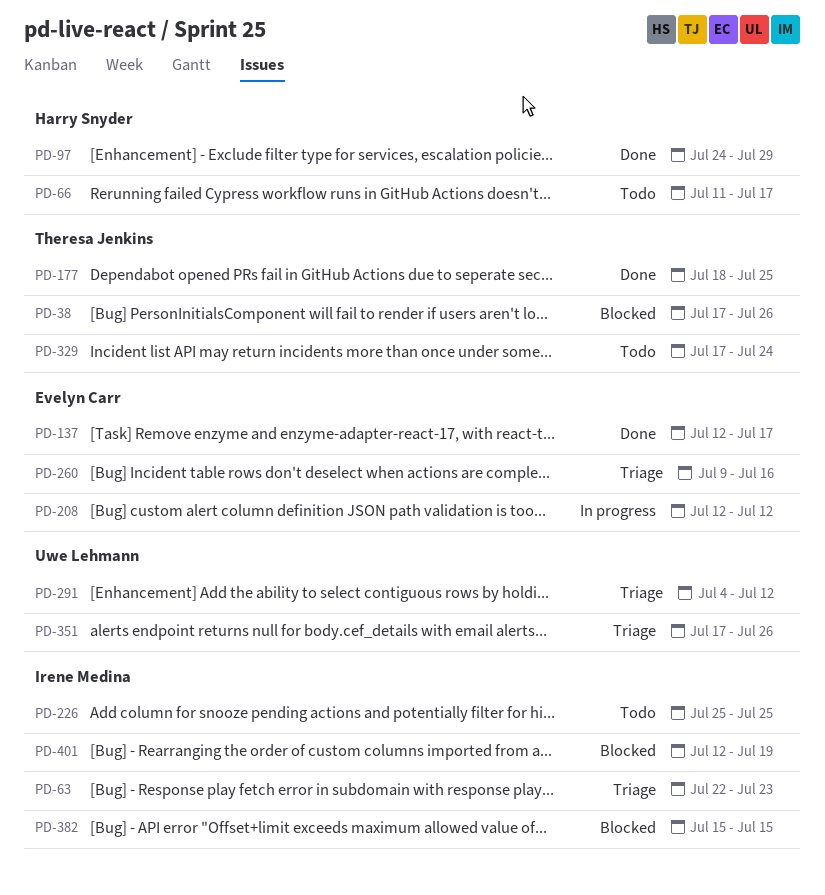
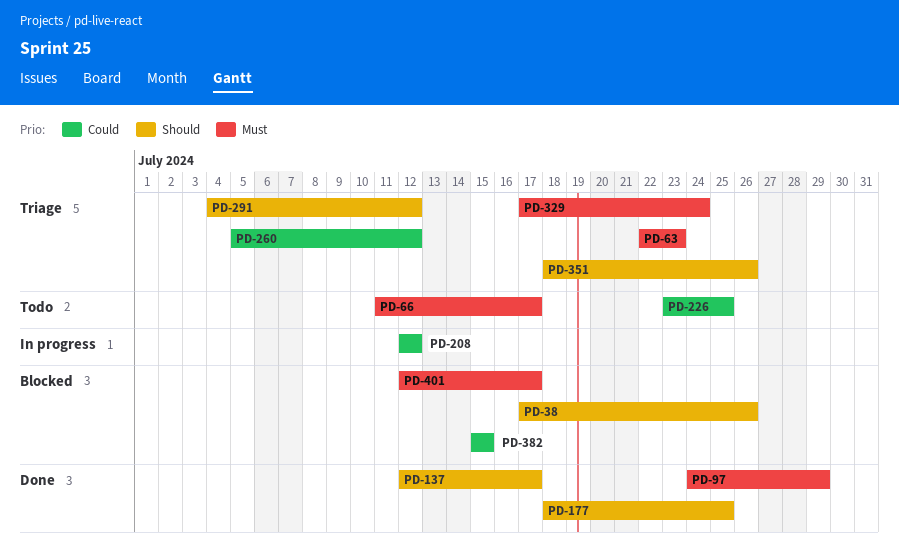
PD-226, start: Jul 25 -> Jul 23
PD-260, start: Jul 9 -> Jul 5
PD-260, due: Jul 16 -> Jul 12
PD-329, status: Todo -> Triage
PD-351, start: Jul 17 -> Jul 18
PD-401, due: Jul 19 -> Jul 17

